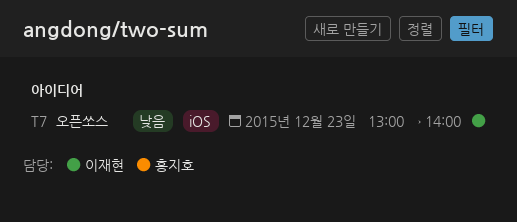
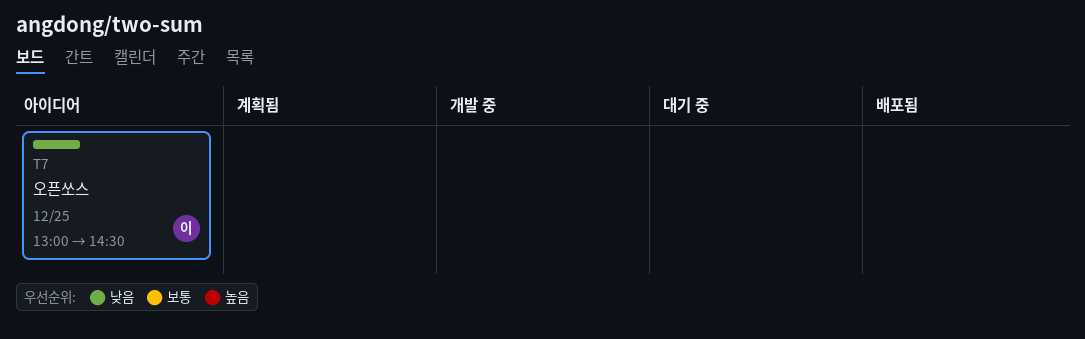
T7, day: Dec 23 -> Dec 25
T7, ends: 14:00 -> 14:30

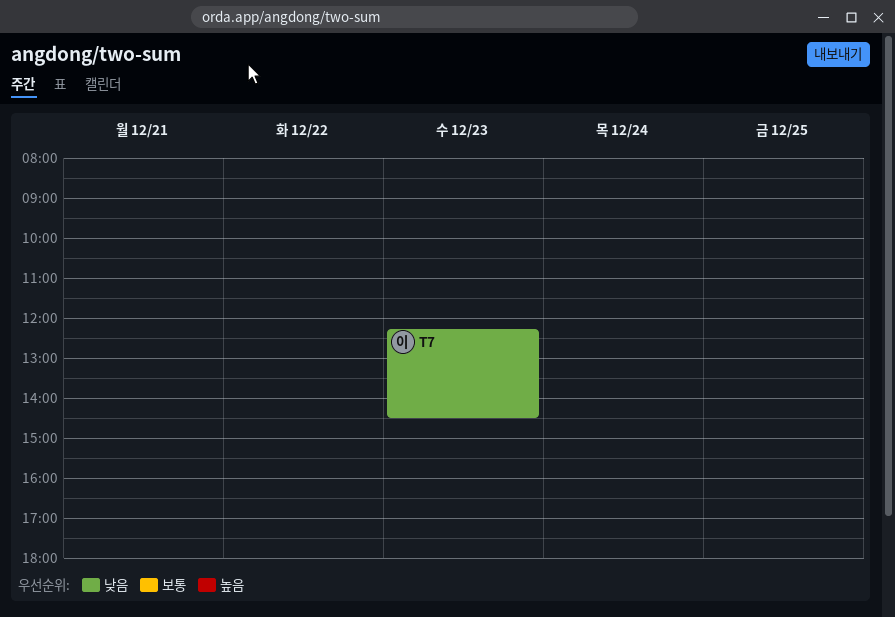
T7, day: Dec 25 -> Dec 23
T7, begins: 13:00 -> 12:15

